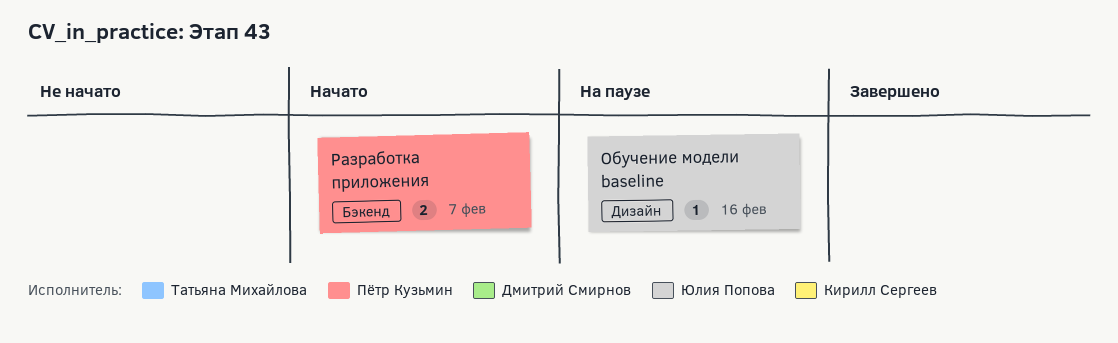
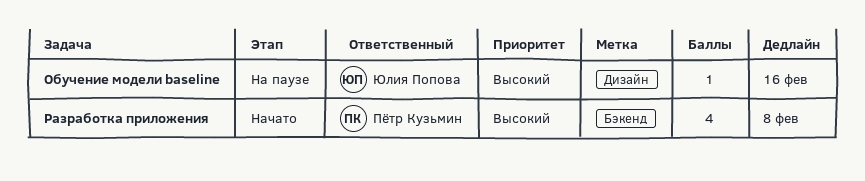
Разработка приложения, estimate: 2 -> 4
Разработка приложения, due: Feb 7 -> Feb 8

